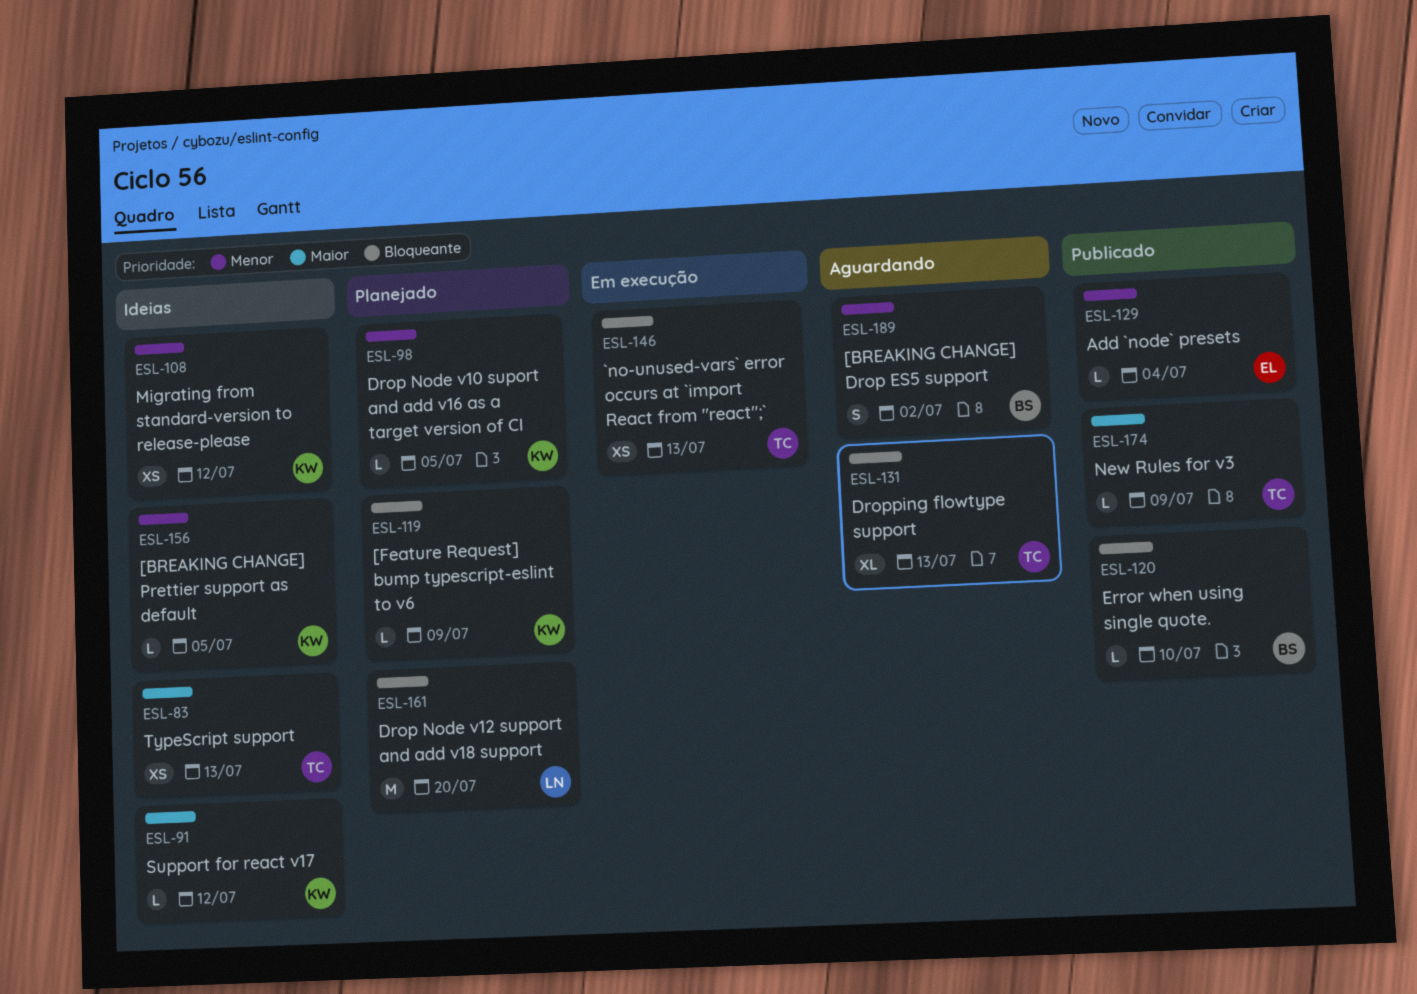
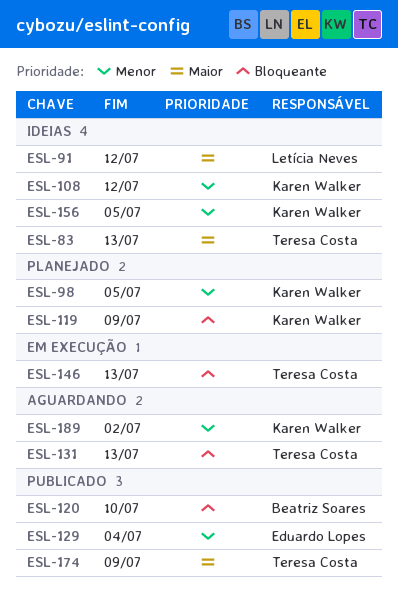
ESL-91, owner: Karen Walker -> Letícia Neves
ESL-161: present -> none
ESL-189, owner: Beatriz Soares -> Karen Walker

